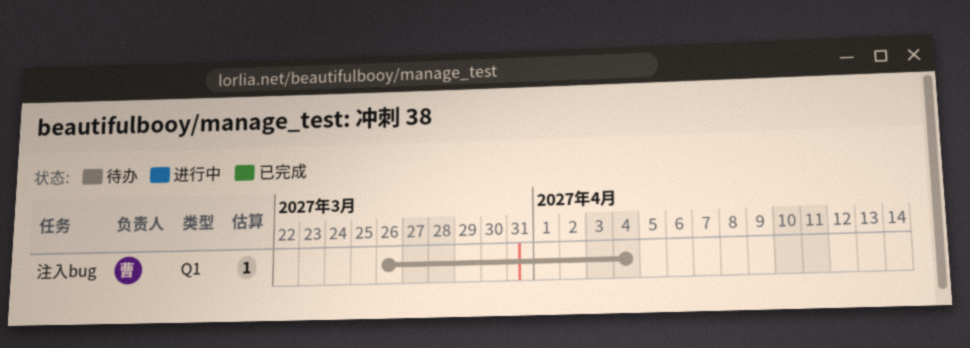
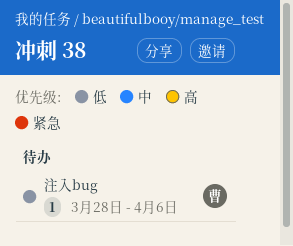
注入bug, start: Mar 26 -> Mar 28
注入bug, due: Apr 4 -> Apr 6

